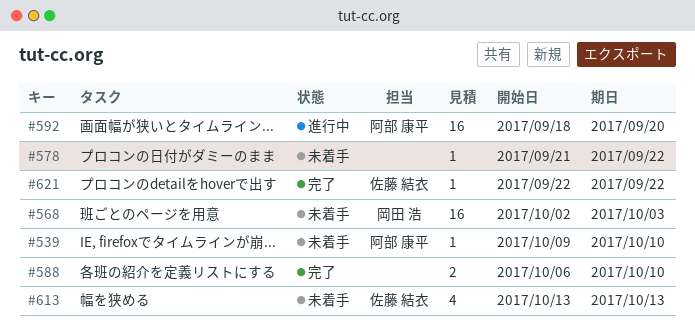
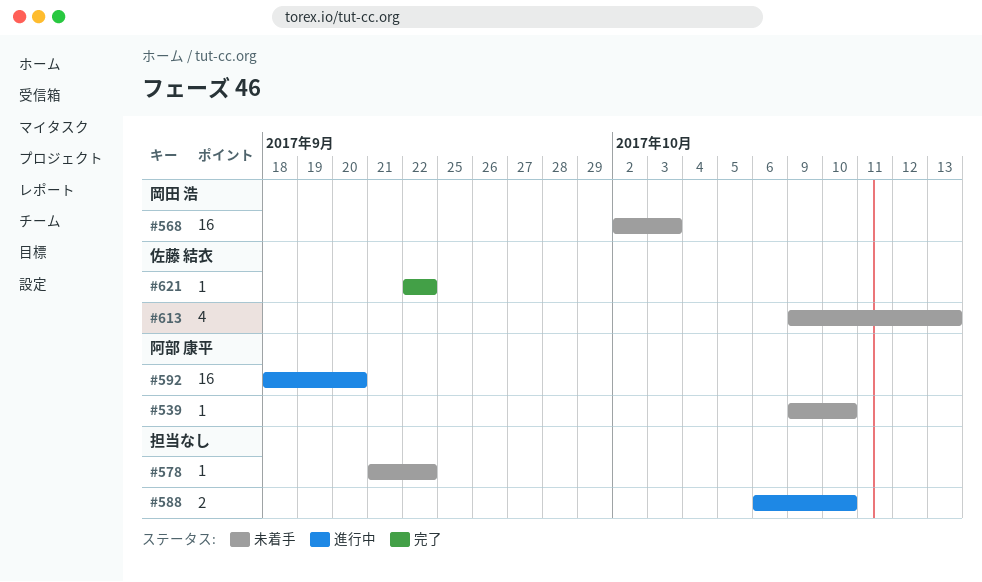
#588, status: 完了 -> 進行中
#613, start: Oct 13 -> Oct 9

